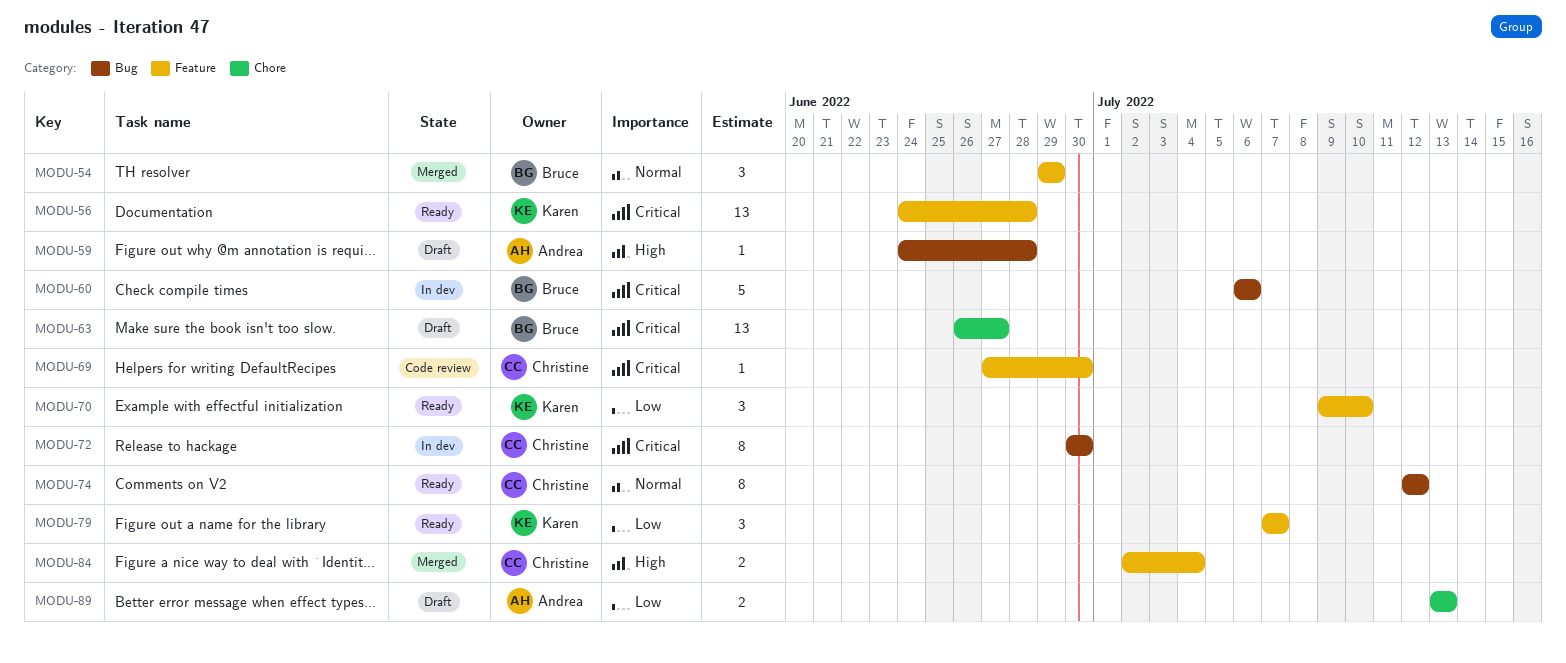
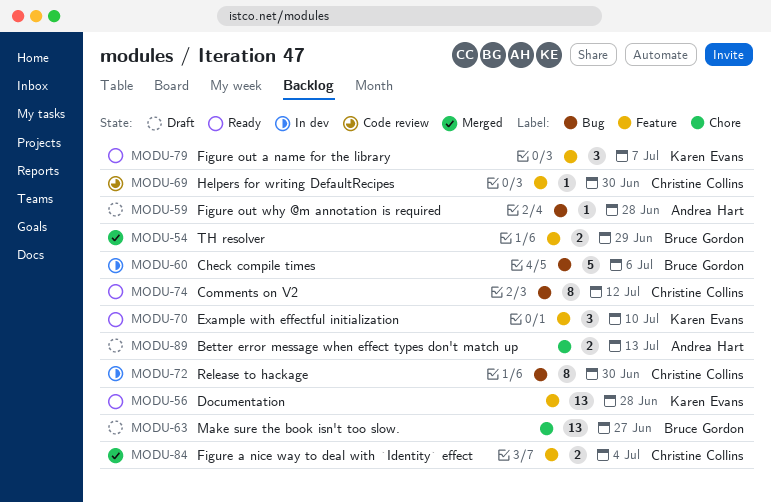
MODU-54, estimate: 3 -> 2

